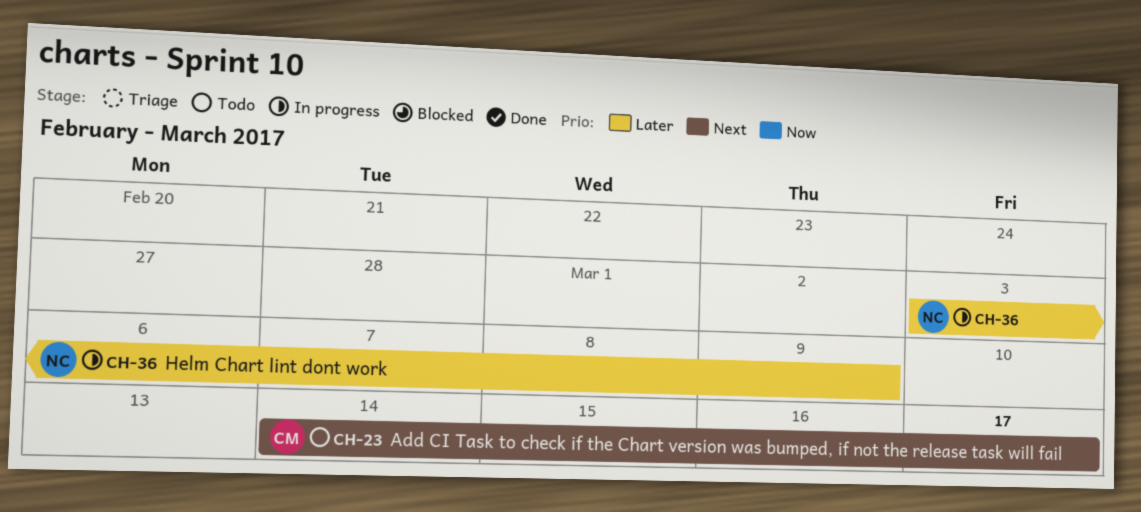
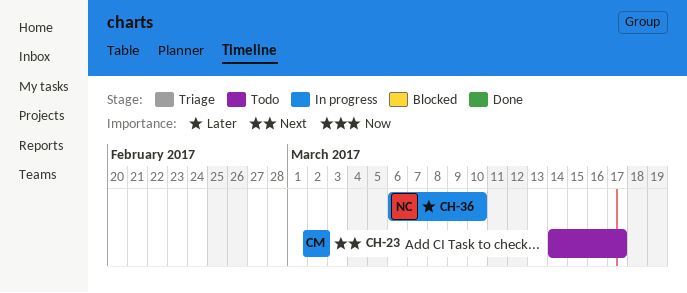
CH-36, start: Mar 3 -> Mar 6
CH-36, due: Mar 9 -> Mar 10

